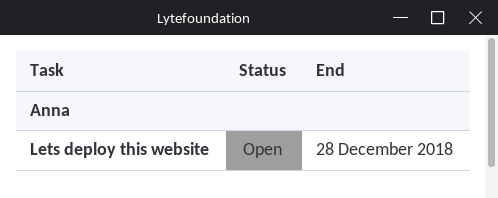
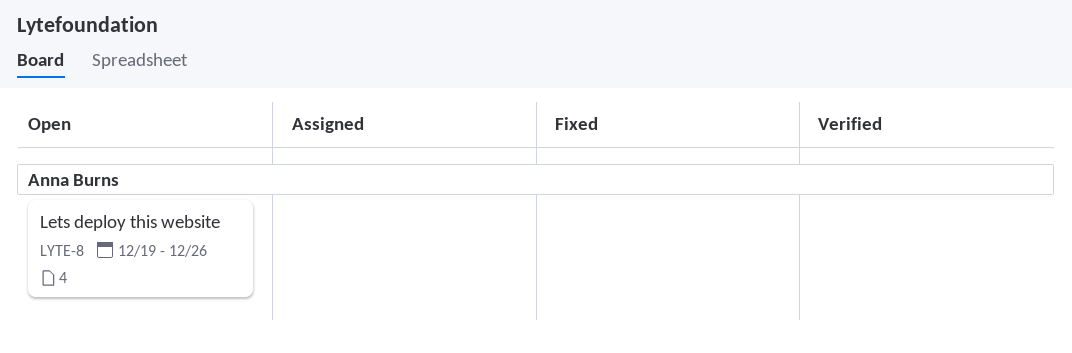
Lets deploy this website, due: Dec 28 -> Dec 26

